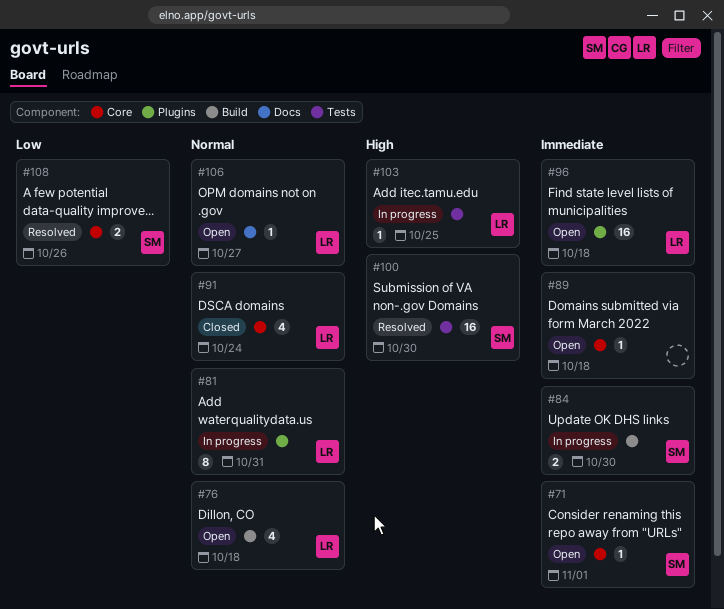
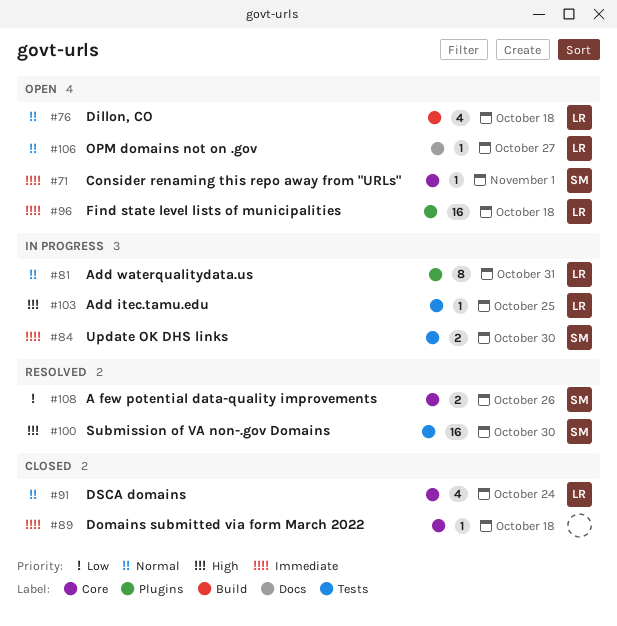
#84, label: Build -> Tests
#89, status: Open -> Closed

